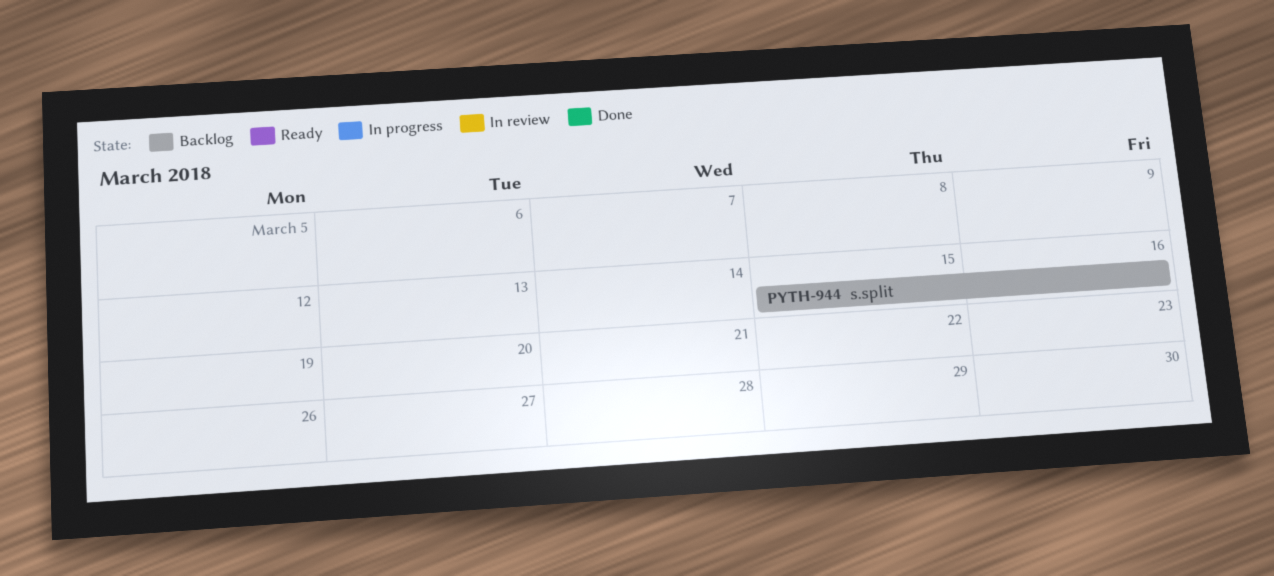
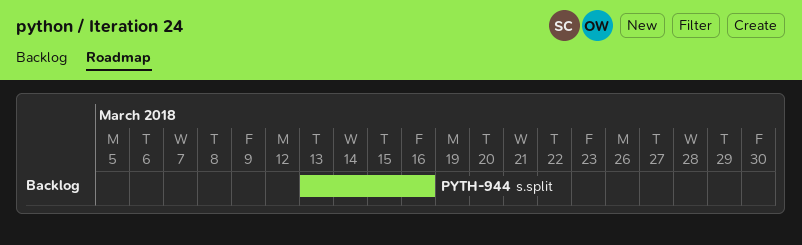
PYTH-944, start: Mar 15 -> Mar 13

